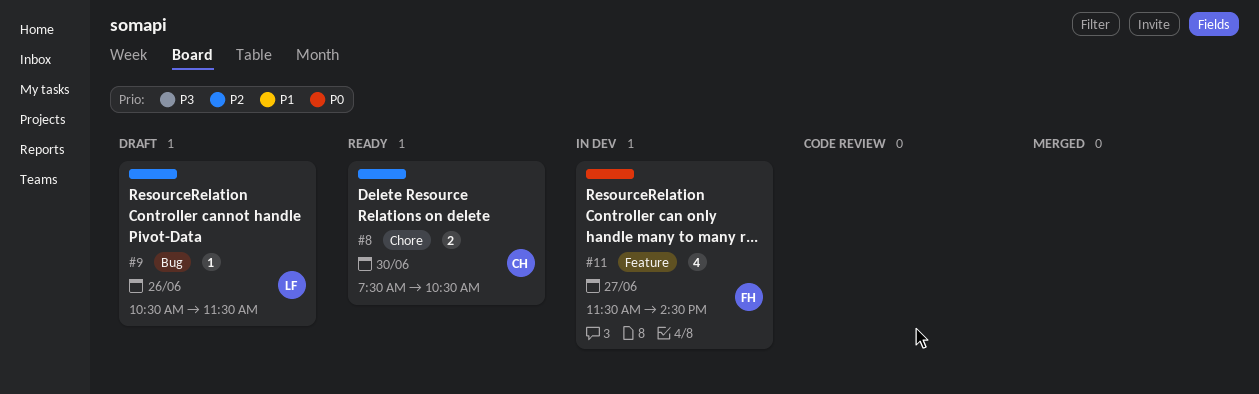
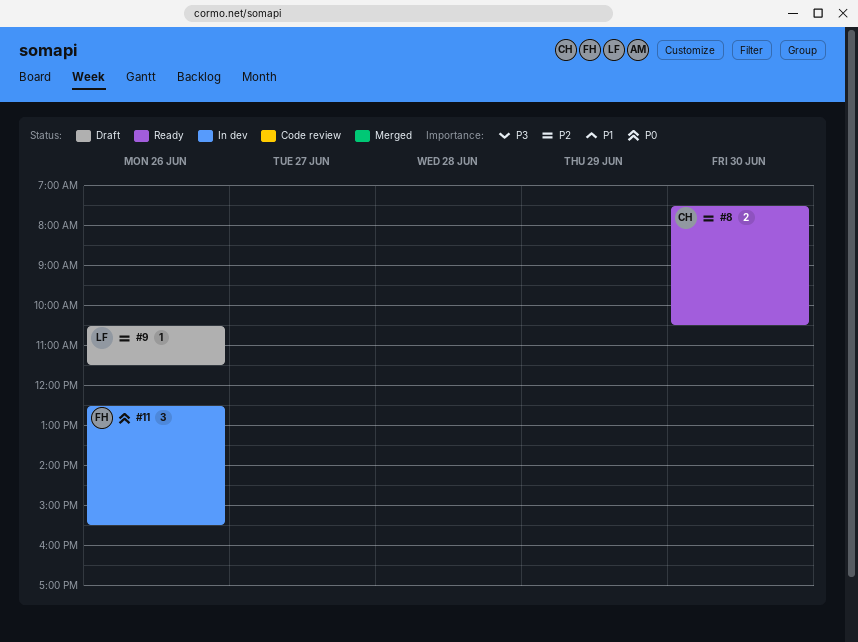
#11, estimate: 4 -> 3
#11, day: Jun 27 -> Jun 26
#11, begins: 11:30 -> 12:30
#11, ends: 14:30 -> 15:30

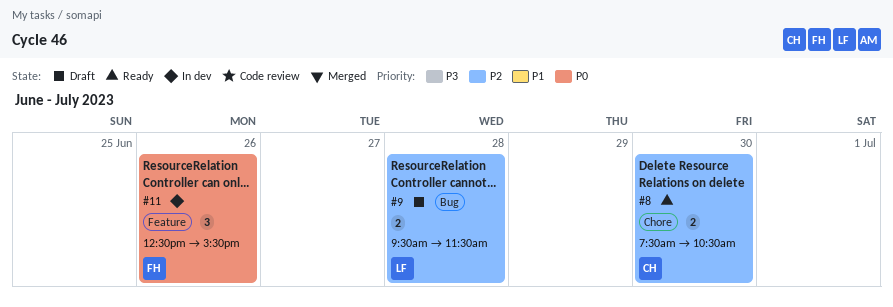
#9, estimate: 1 -> 2
#9, day: Jun 26 -> Jun 28
#9, begins: 10:30 -> 09:30

